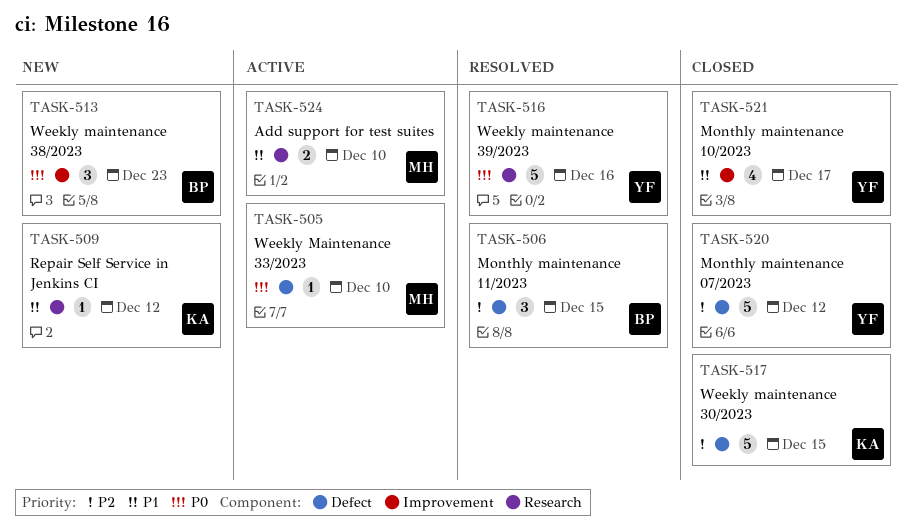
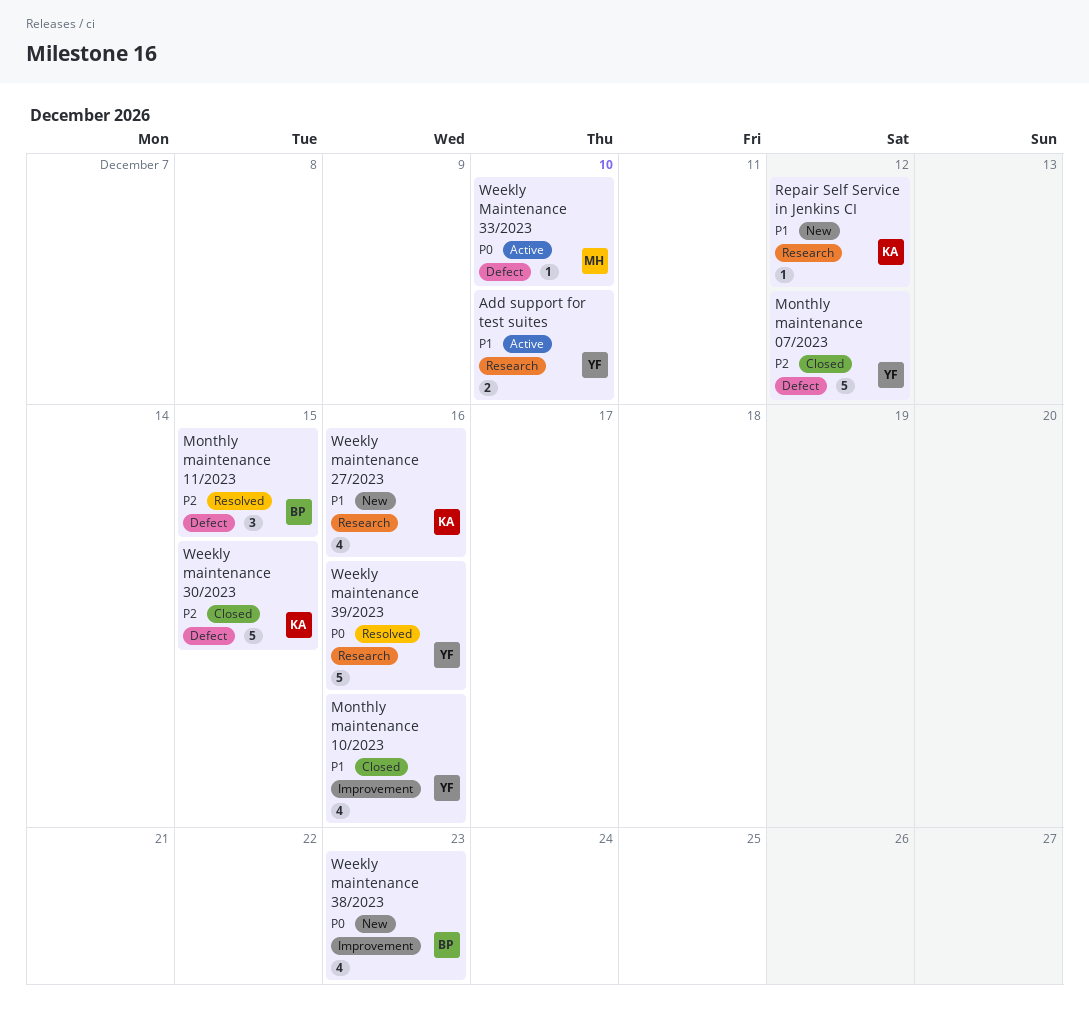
Add support for test suites, owner: MH -> YF
Monthly maintenance 10/2023, due: Dec 17 -> Dec 16
Weekly maintenance 27/2023: none -> present
Weekly maintenance 38/2023, estimate: 3 -> 4

